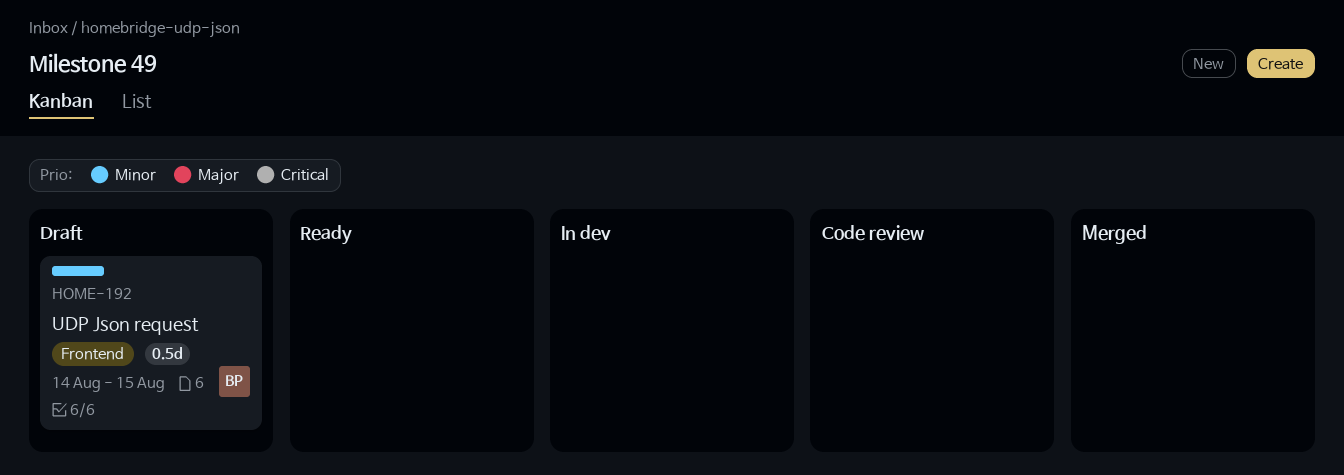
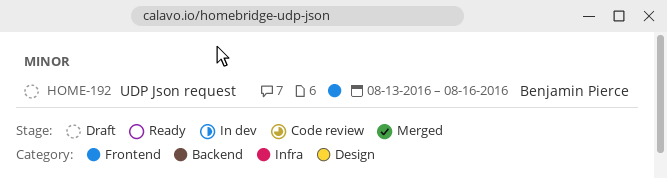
HOME-192, start: Aug 14 -> Aug 13
HOME-192, due: Aug 15 -> Aug 16

